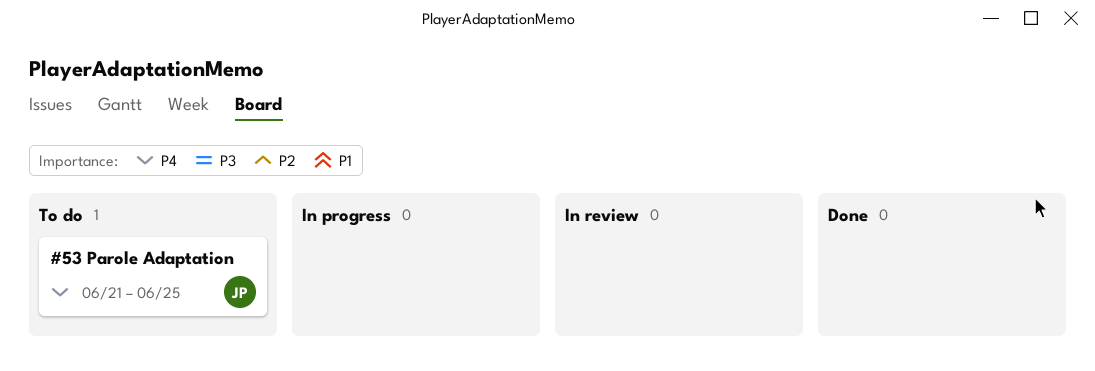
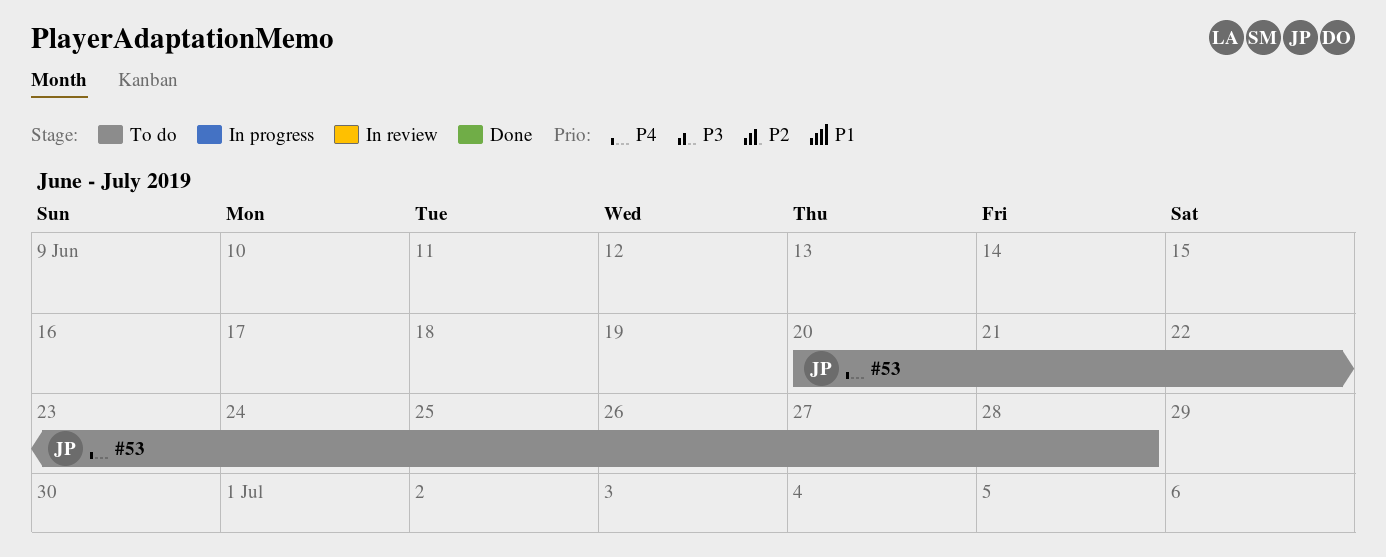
#53, start: Jun 21 -> Jun 20
#53, due: Jun 25 -> Jun 28

